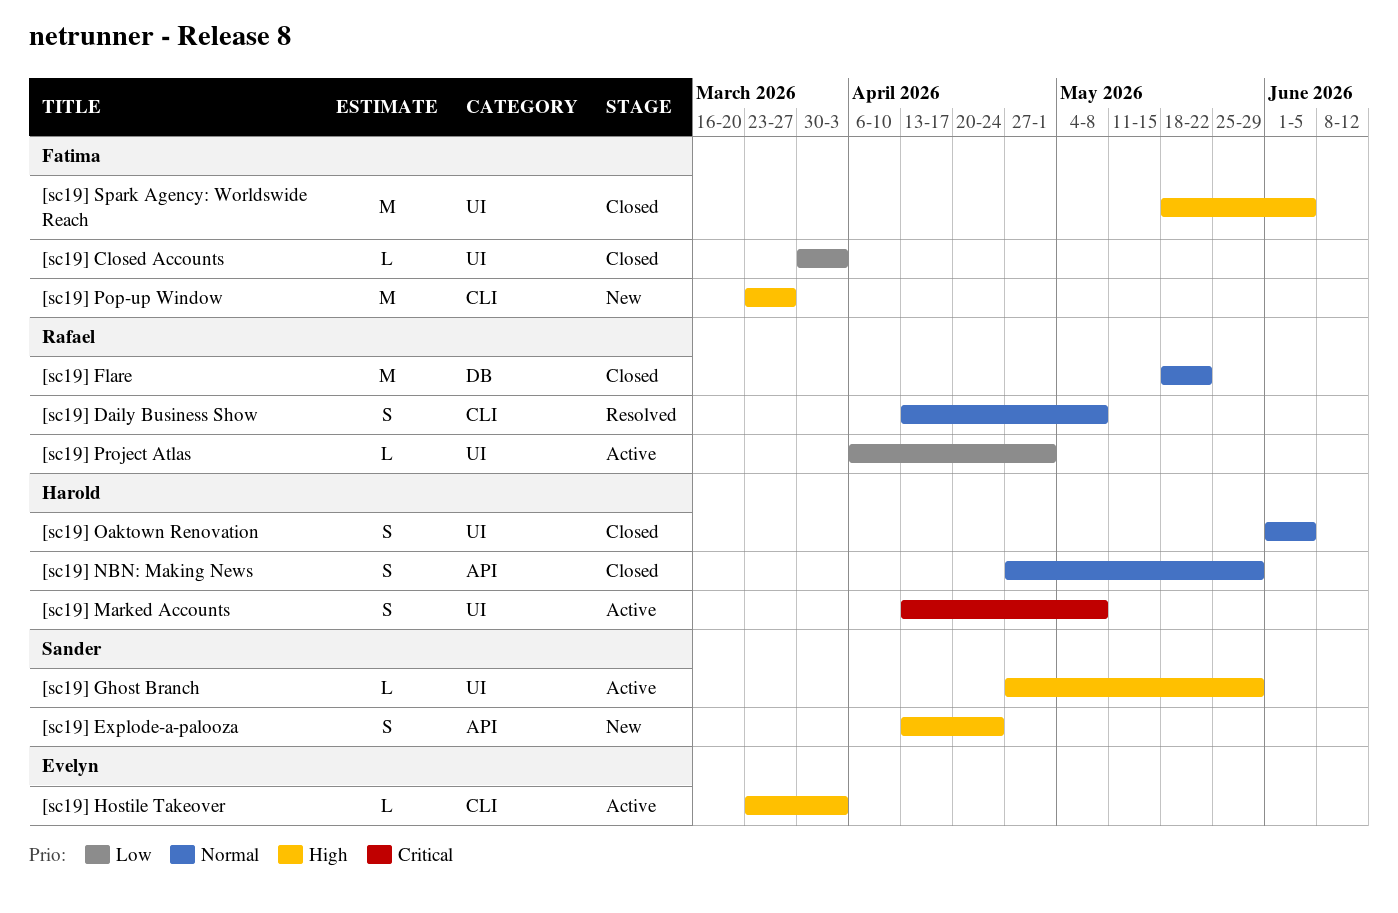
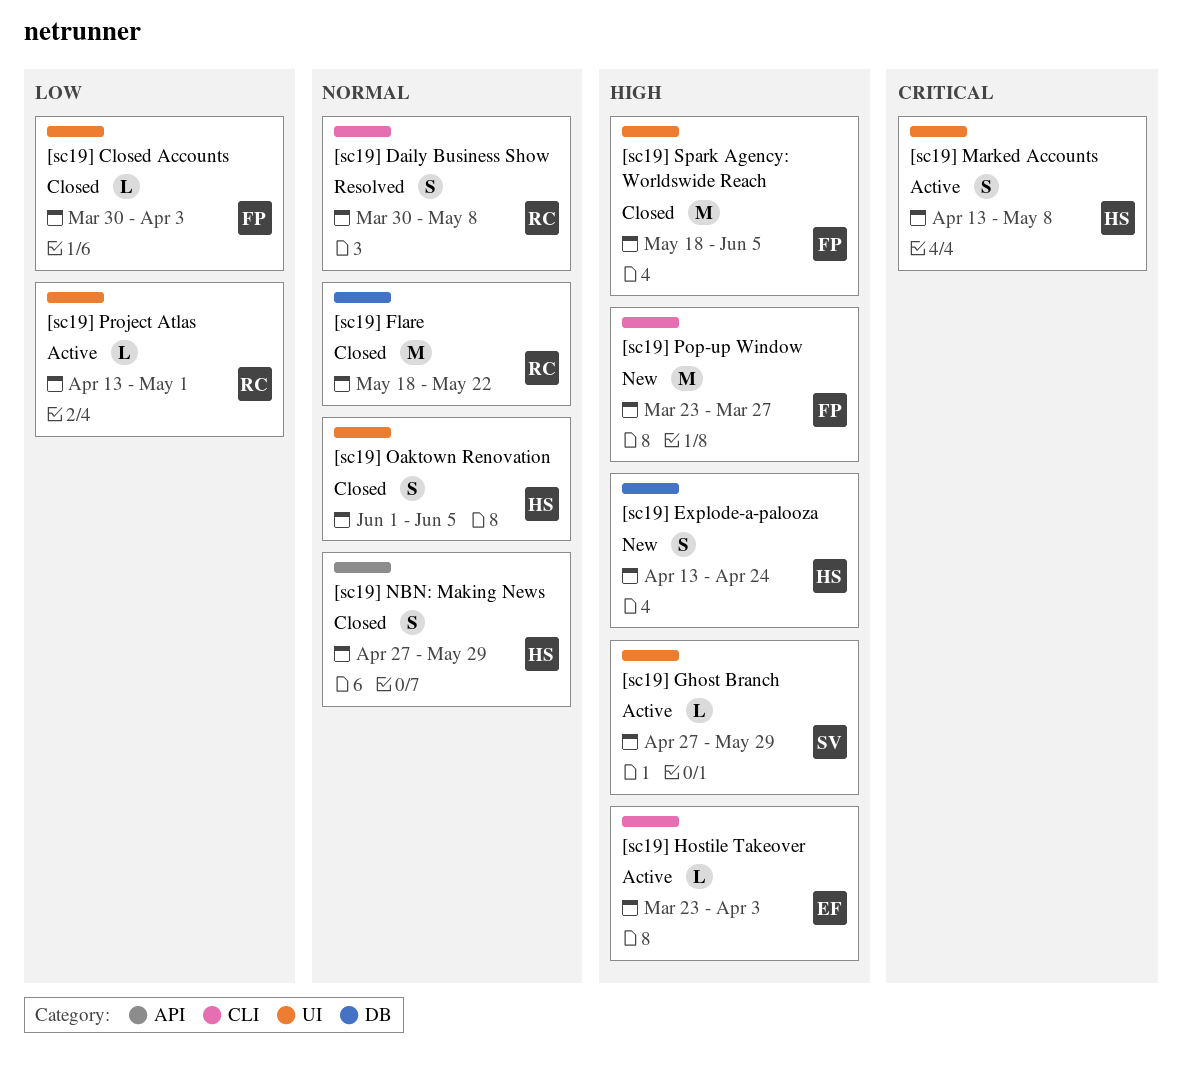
[sc19] Daily Business Show, start: Apr 13 -> Mar 30
[sc19] Explode-a-palooza, owner: Sander -> Harold
[sc19] Explode-a-palooza, label: API -> DB
[sc19] Project Atlas, start: Apr 6 -> Apr 13

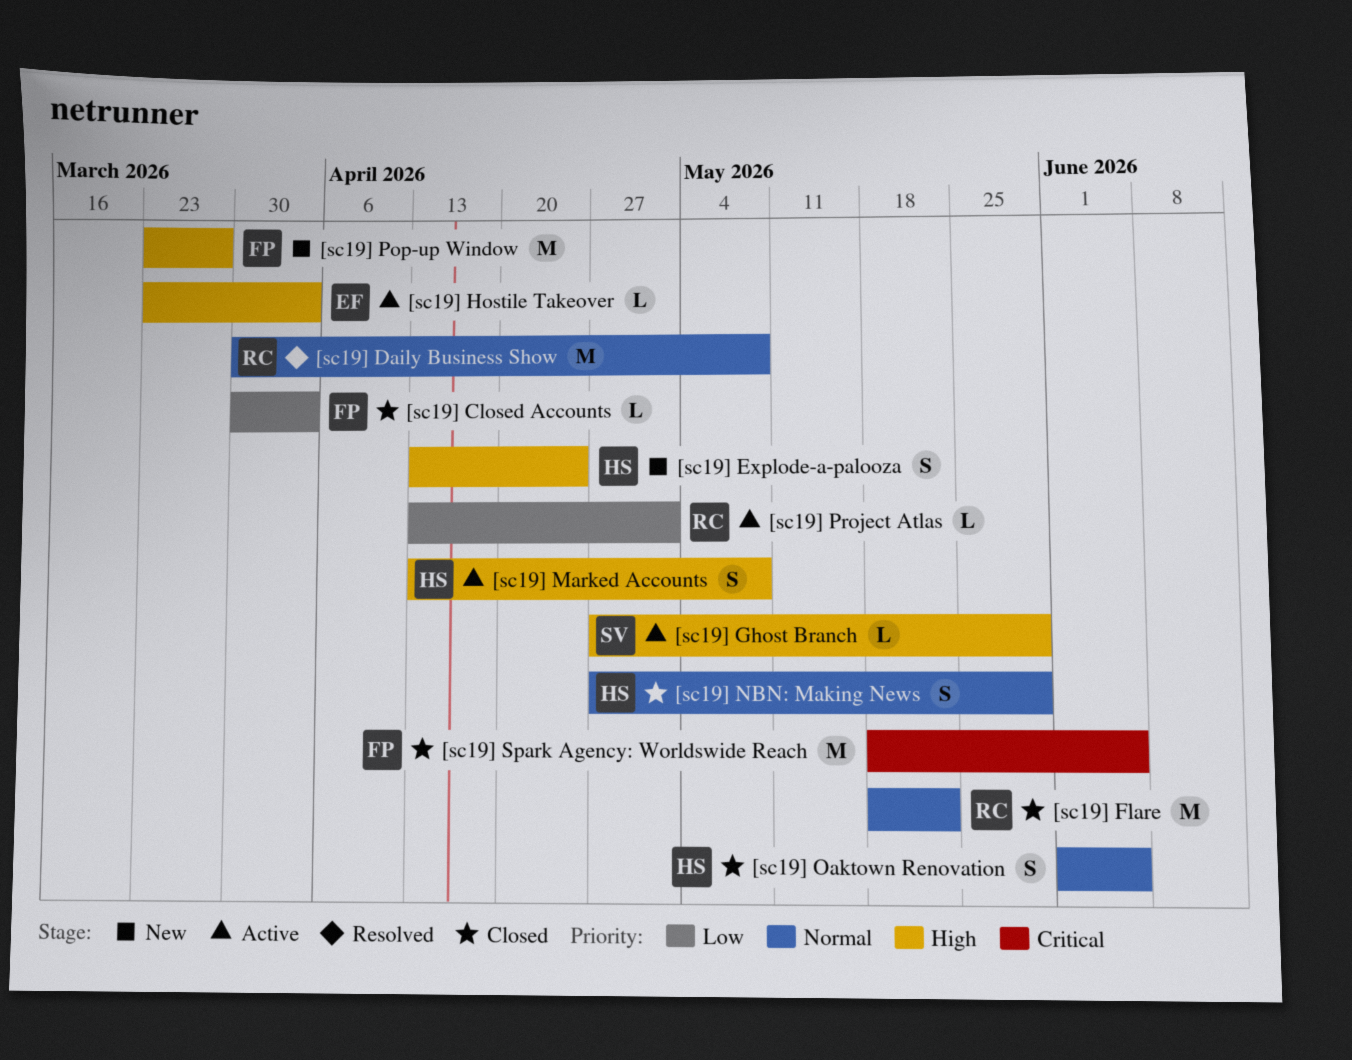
[sc19] Daily Business Show, estimate: S -> M
[sc19] Marked Accounts, priority: Critical -> High
[sc19] Spark Agency: Worldswide Reach, priority: High -> Critical

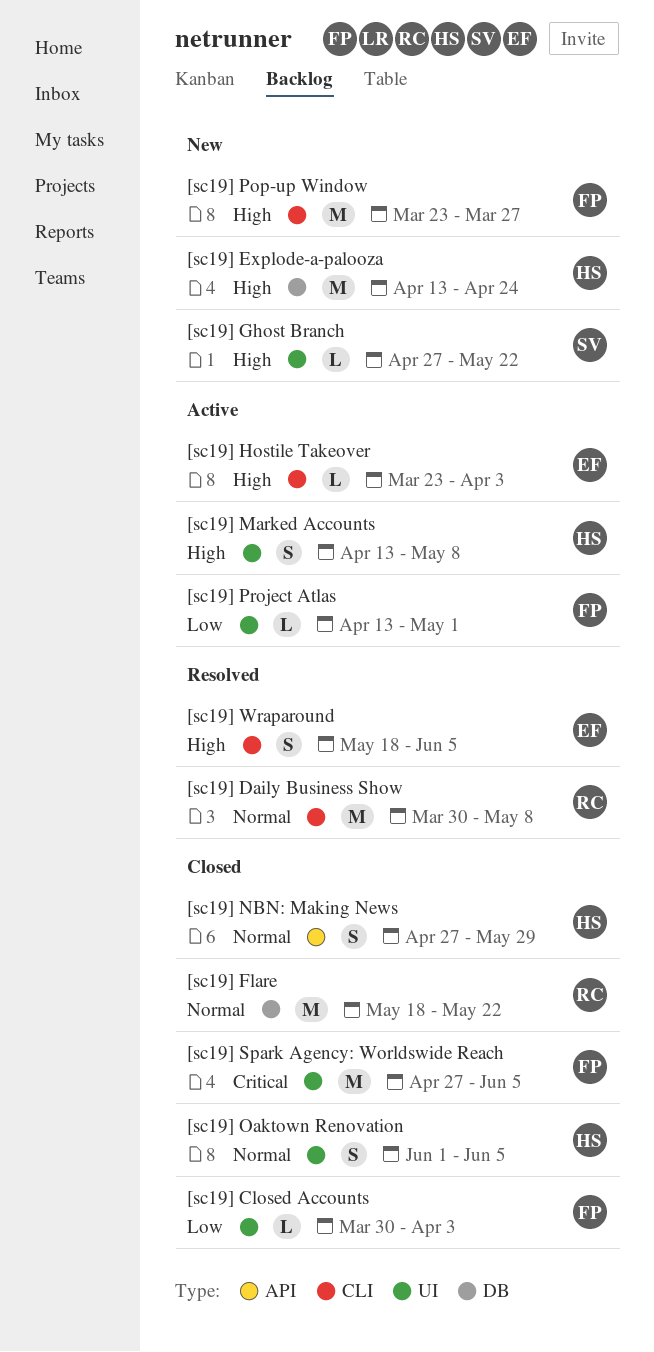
[sc19] Explode-a-palooza, estimate: S -> M
[sc19] Ghost Branch, status: Active -> New
[sc19] Ghost Branch, due: May 29 -> May 22
[sc19] Project Atlas, owner: RC -> FP
[sc19] Spark Agency: Worldswide Reach, start: May 18 -> Apr 27
[sc19] Wraparound: none -> present

